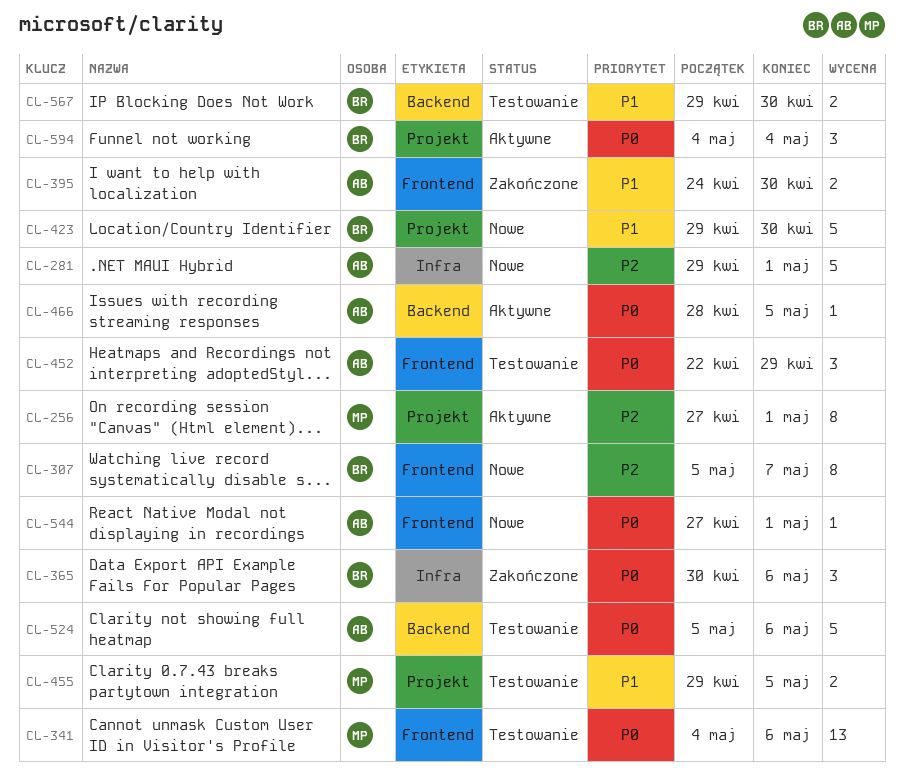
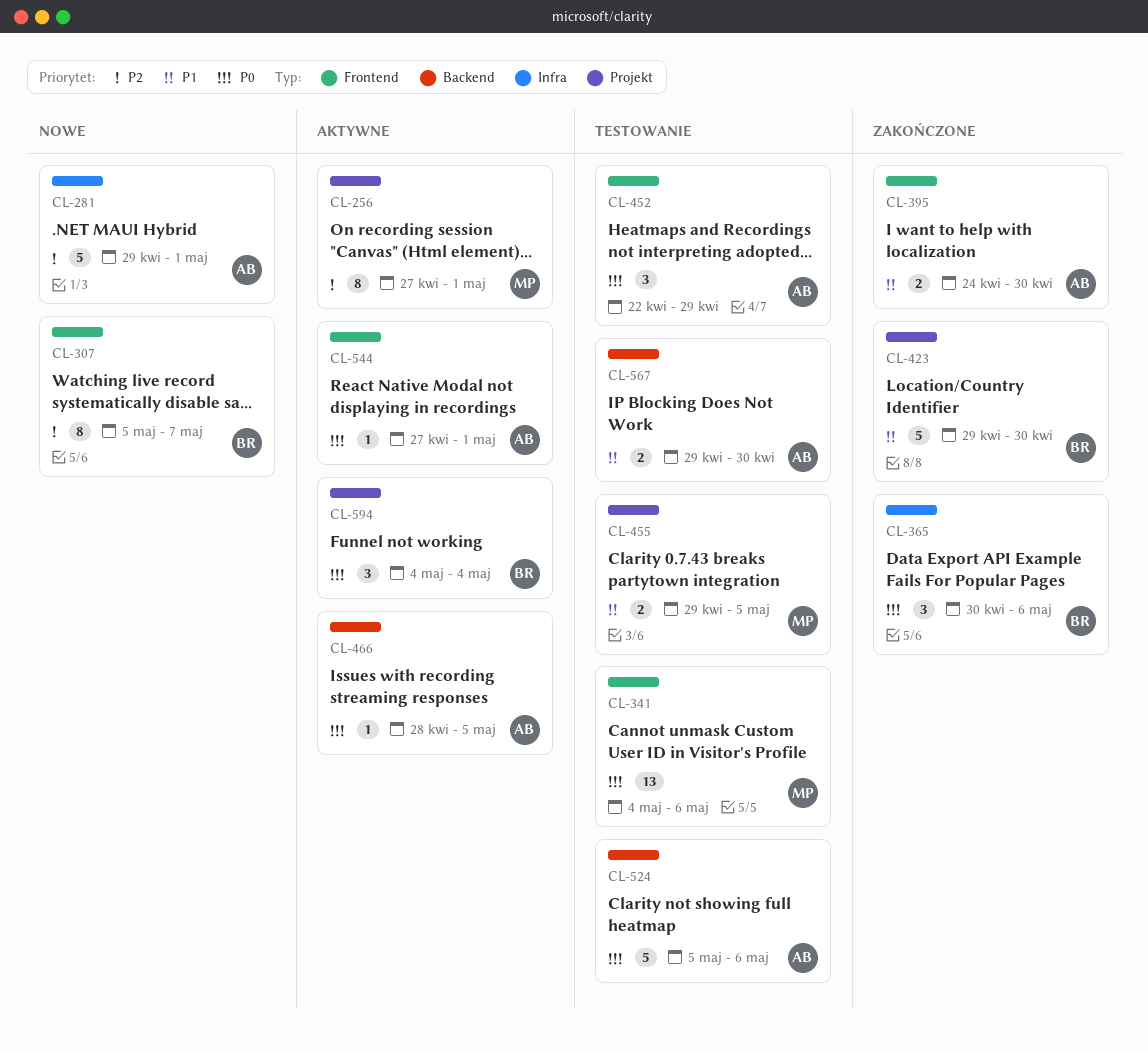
CL-423, status: Nowe -> Zakończone
CL-544, status: Nowe -> Aktywne
CL-567, owner: BR -> AB

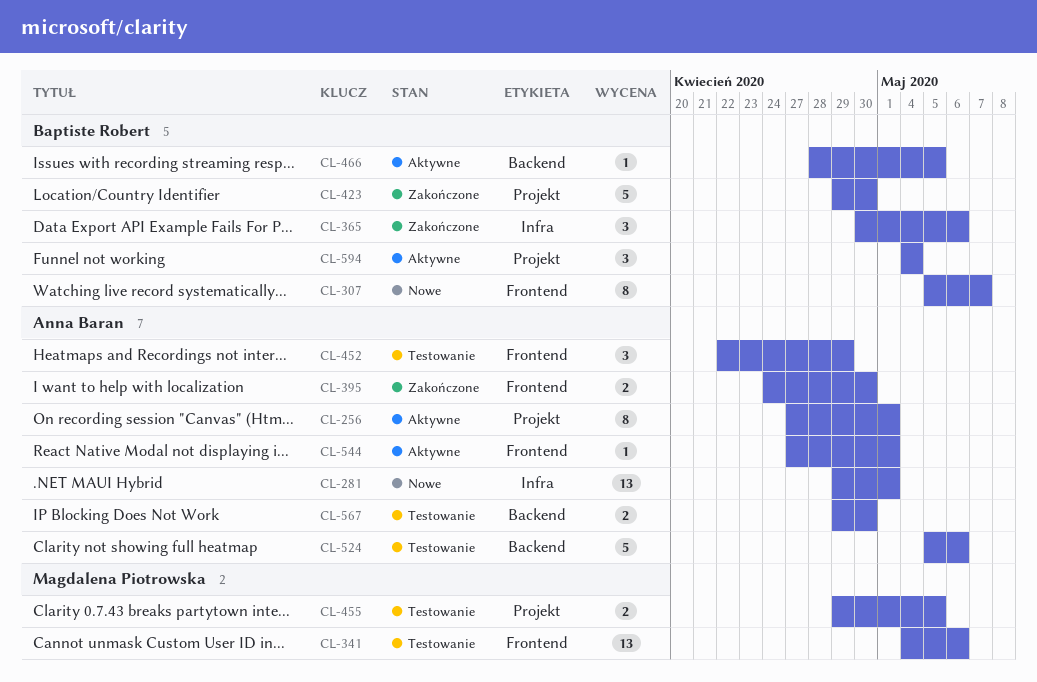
CL-256, owner: Magdalena Piotrowska -> Anna Baran
CL-281, estimate: 5 -> 13
CL-466, owner: Anna Baran -> Baptiste Robert

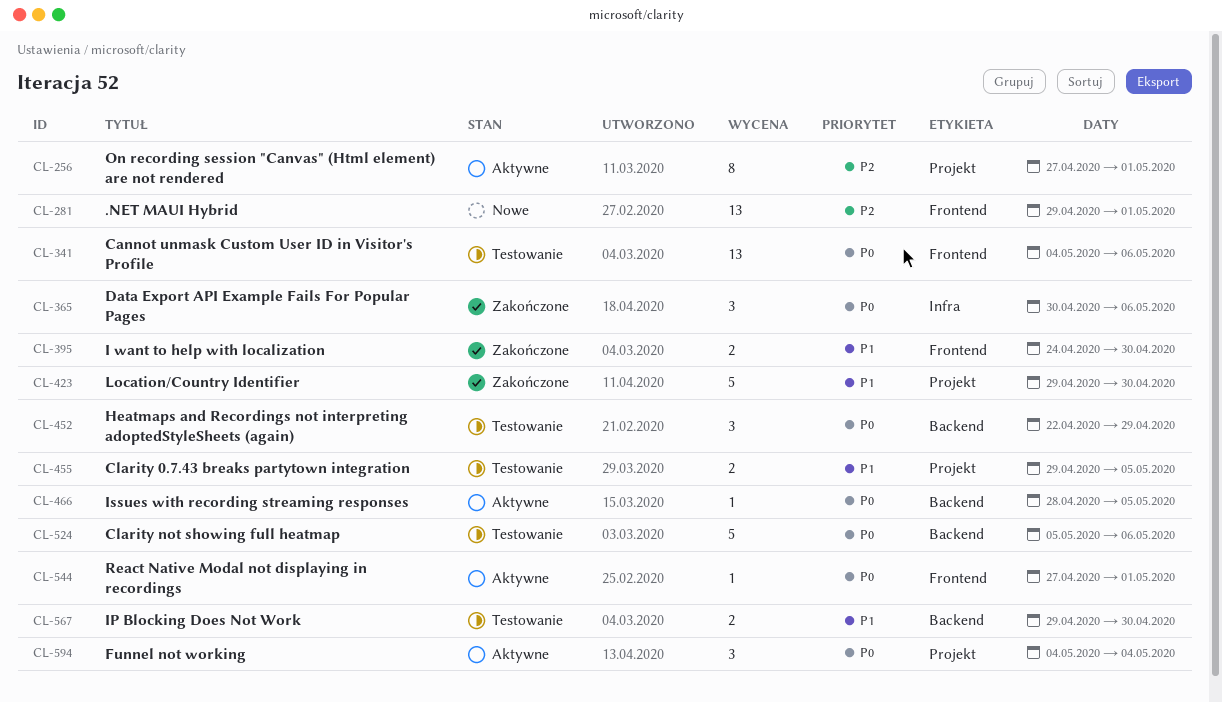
CL-281, label: Infra -> Frontend
CL-307: present -> none
CL-452, label: Frontend -> Backend

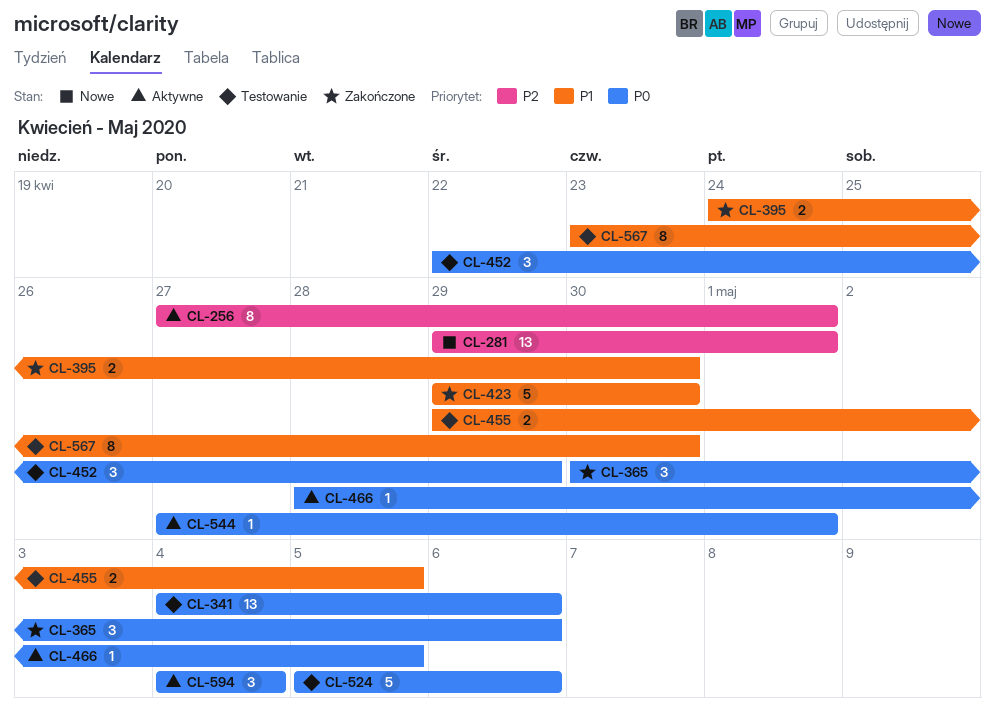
CL-567, estimate: 2 -> 8
CL-567, start: Apr 29 -> Apr 23

